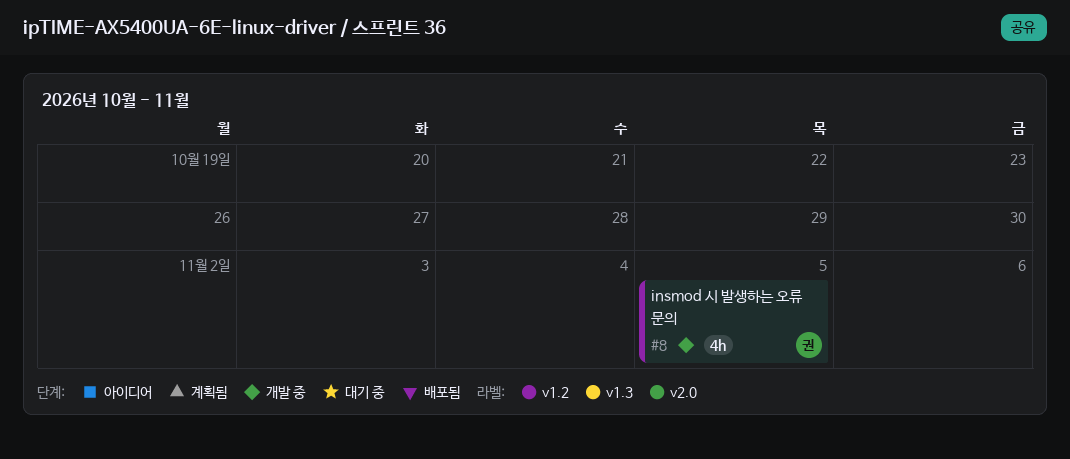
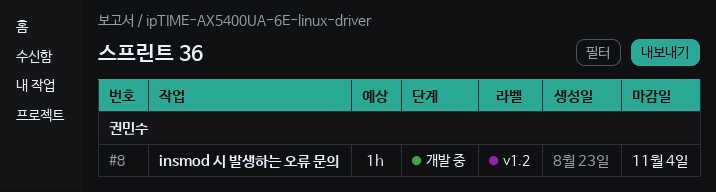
#8, estimate: 4h -> 1h
#8, due: Nov 5 -> Nov 4

